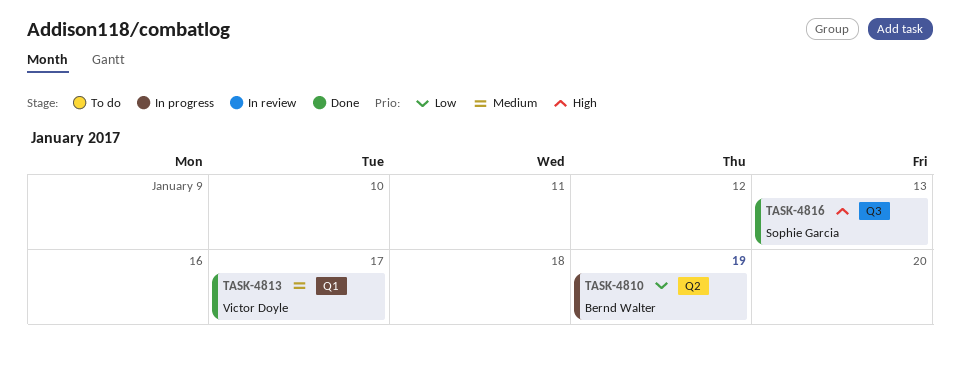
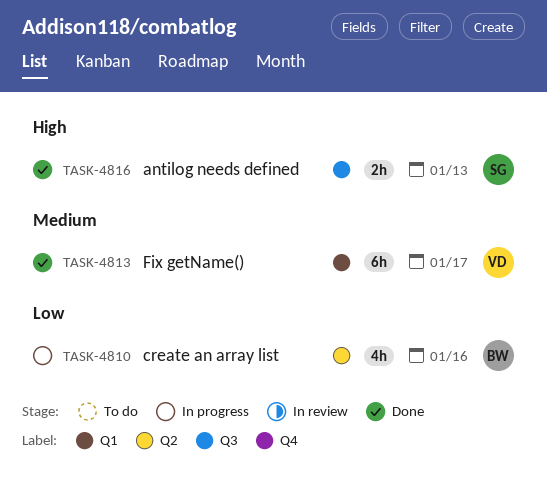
TASK-4810, due: Jan 19 -> Jan 16

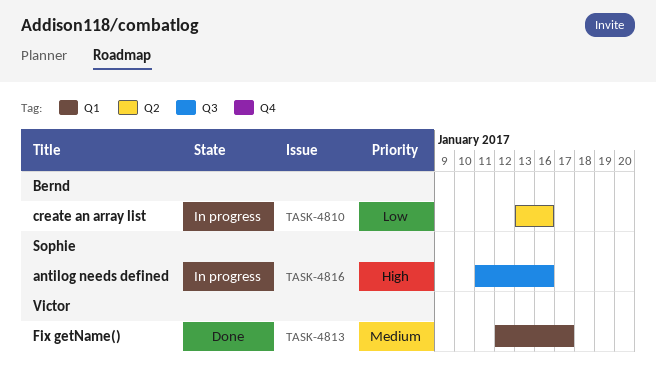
TASK-4816, status: Done -> In progress
TASK-4816, due: Jan 13 -> Jan 16

